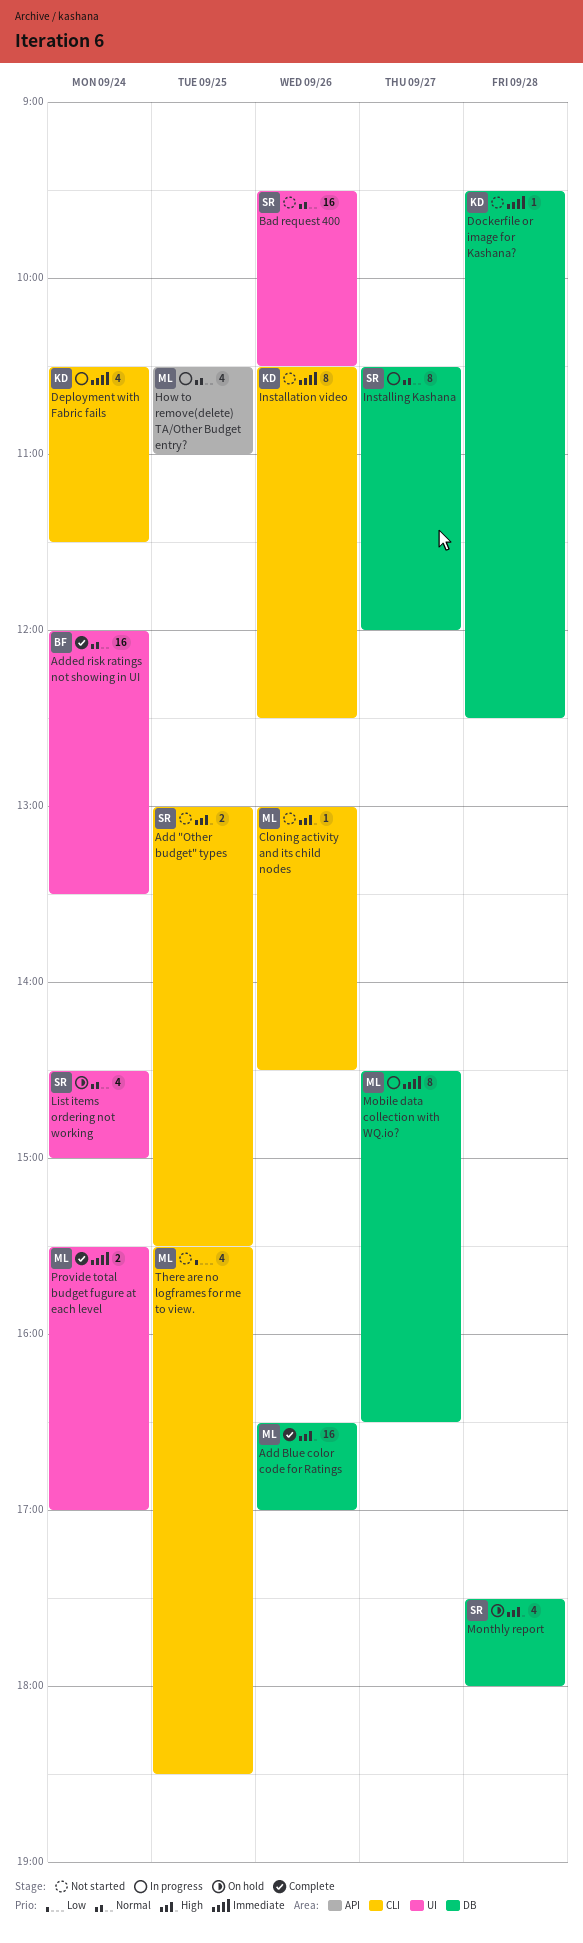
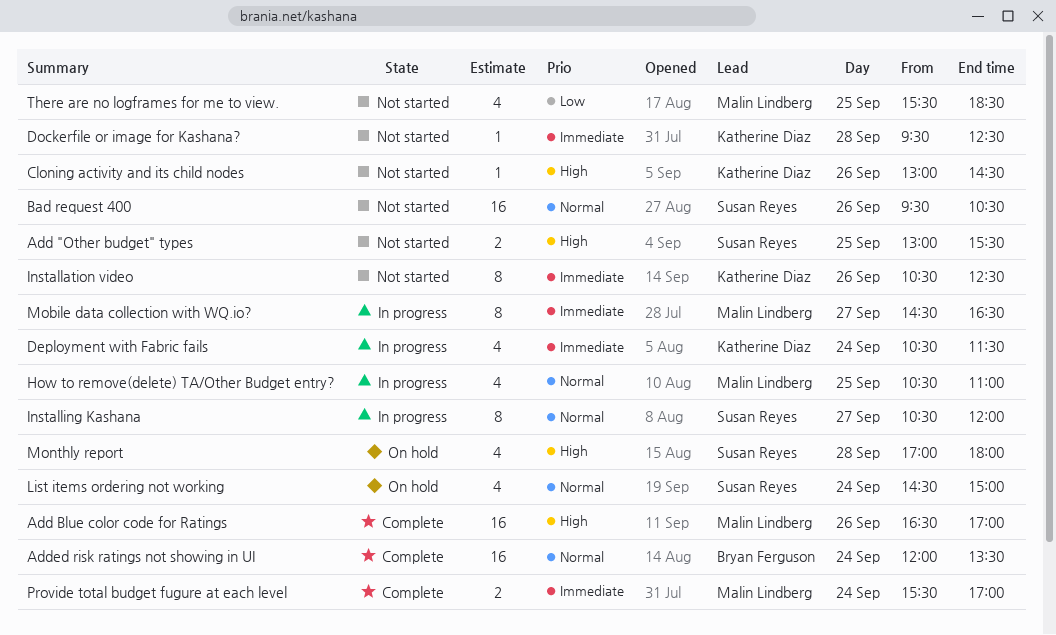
Cloning activity and its child nodes, owner: Malin Lindberg -> Katherine Diaz
Monthly report, begins: 17:30 -> 17:00

